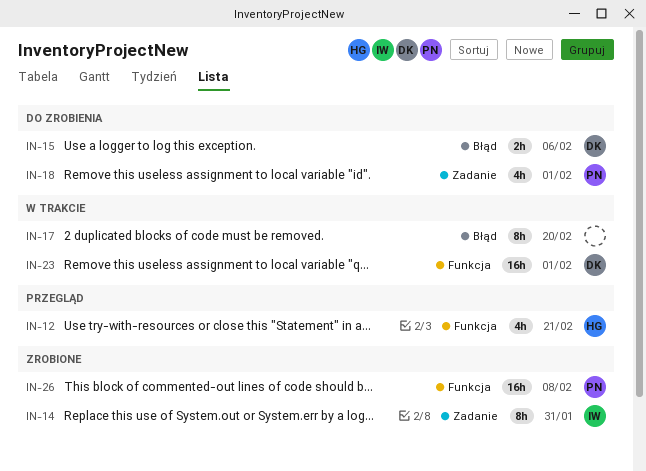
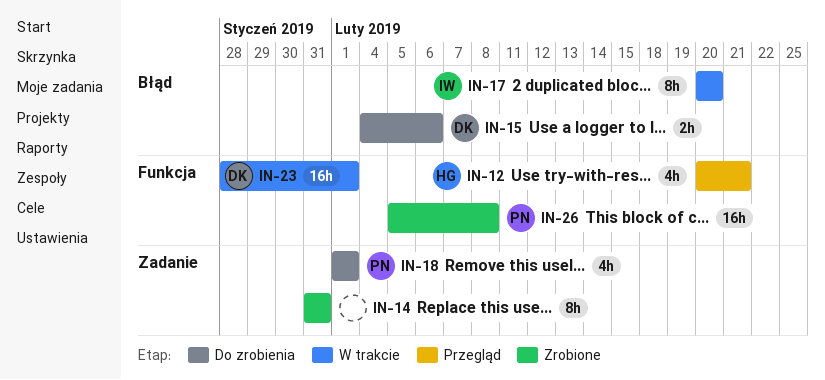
IN-14, owner: IW -> none
IN-17, owner: none -> IW

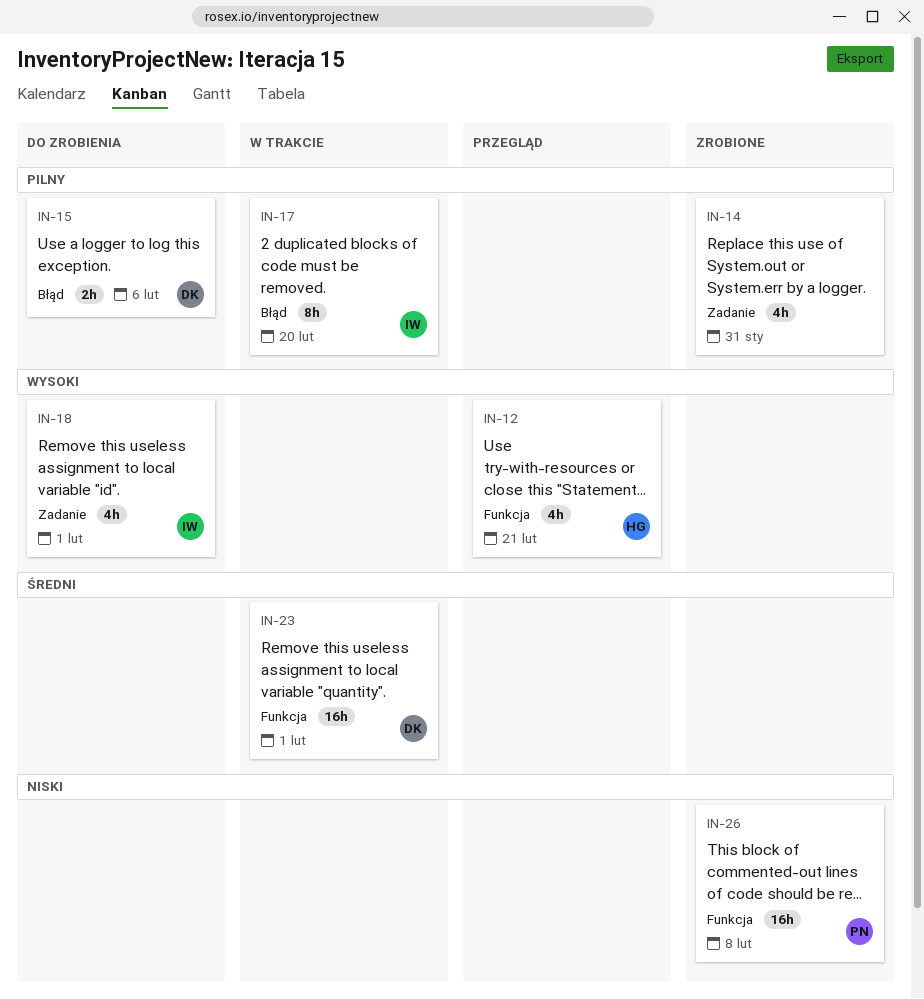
IN-14, estimate: 8h -> 4h
IN-18, owner: PN -> IW

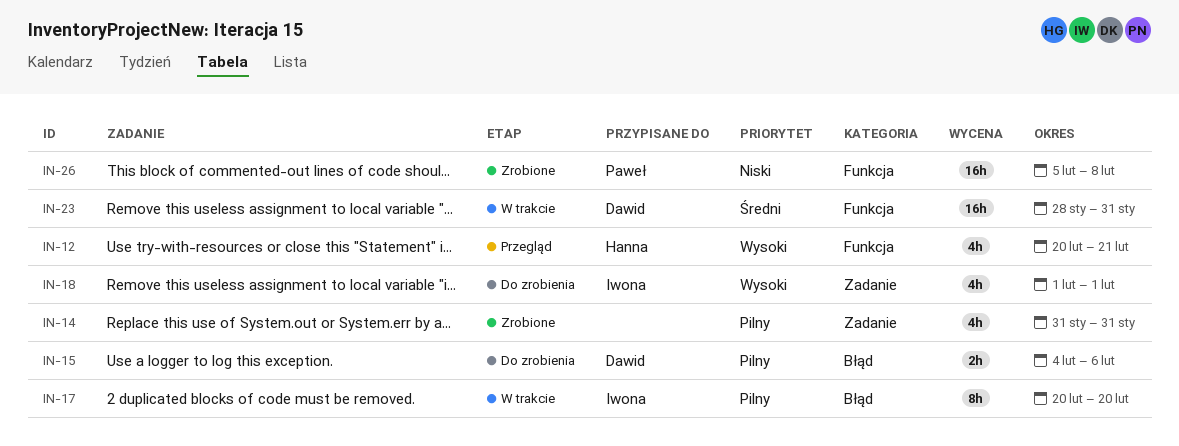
IN-23, due: Feb 1 -> Jan 31

